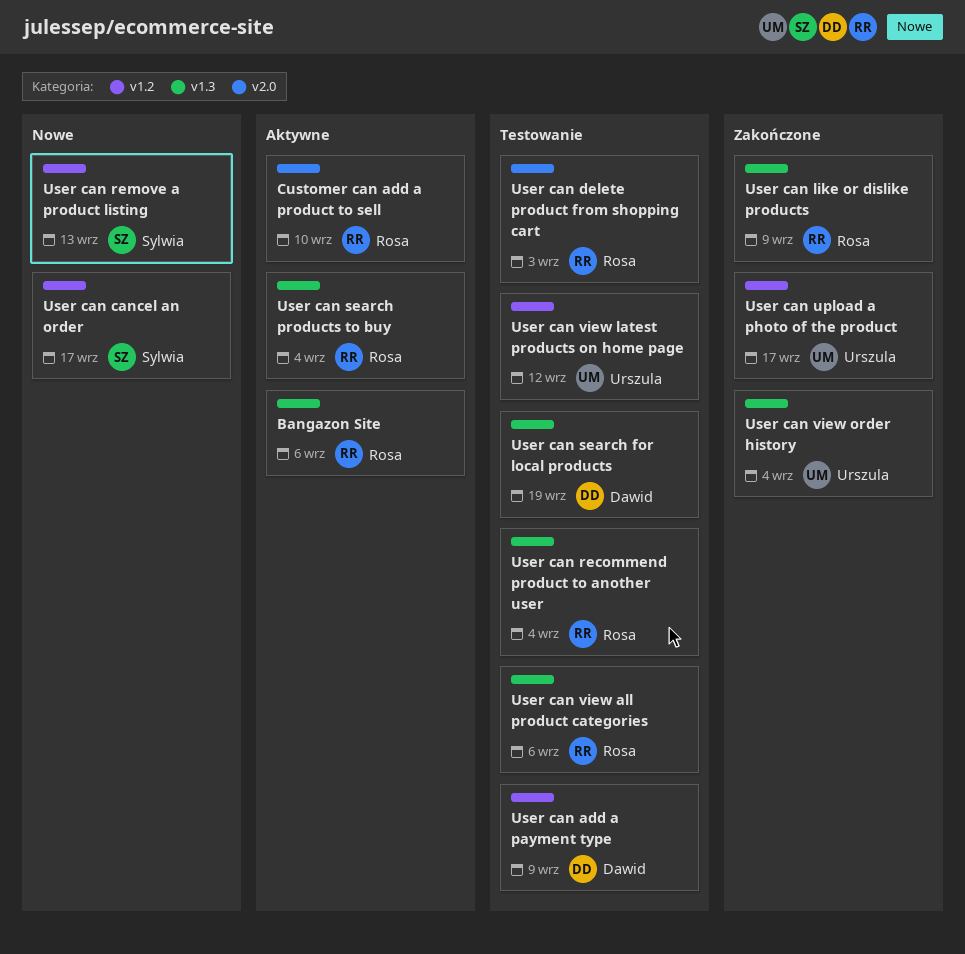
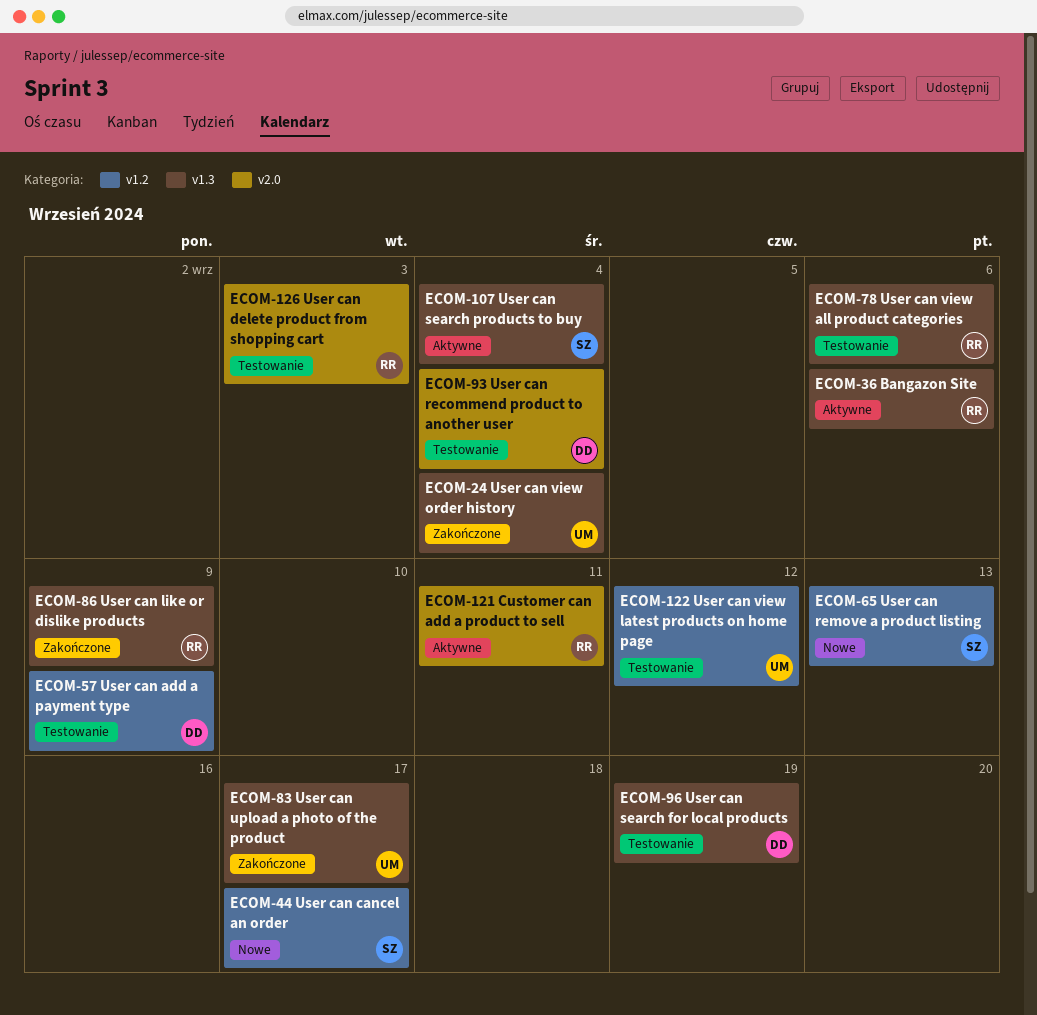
Customer can add a product to sell, due: Sep 10 -> Sep 11
User can recommend product to another user, owner: Rosa -> Dawid
User can recommend product to another user, label: v1.3 -> v2.0
User can search products to buy, owner: Rosa -> Sylwia
User can upload a photo of the product, label: v1.2 -> v1.3

